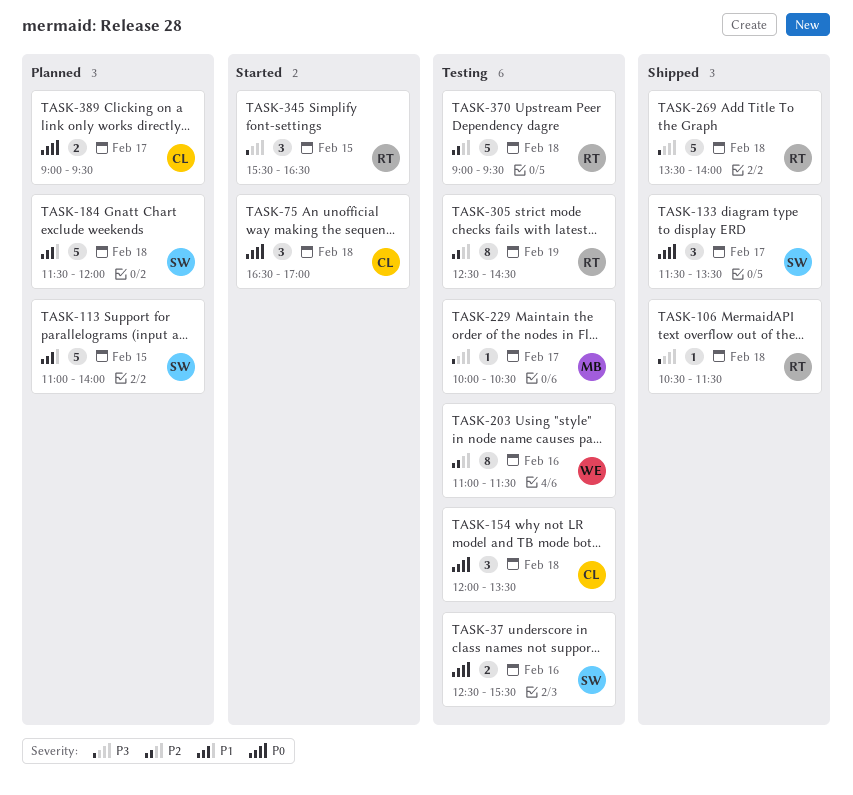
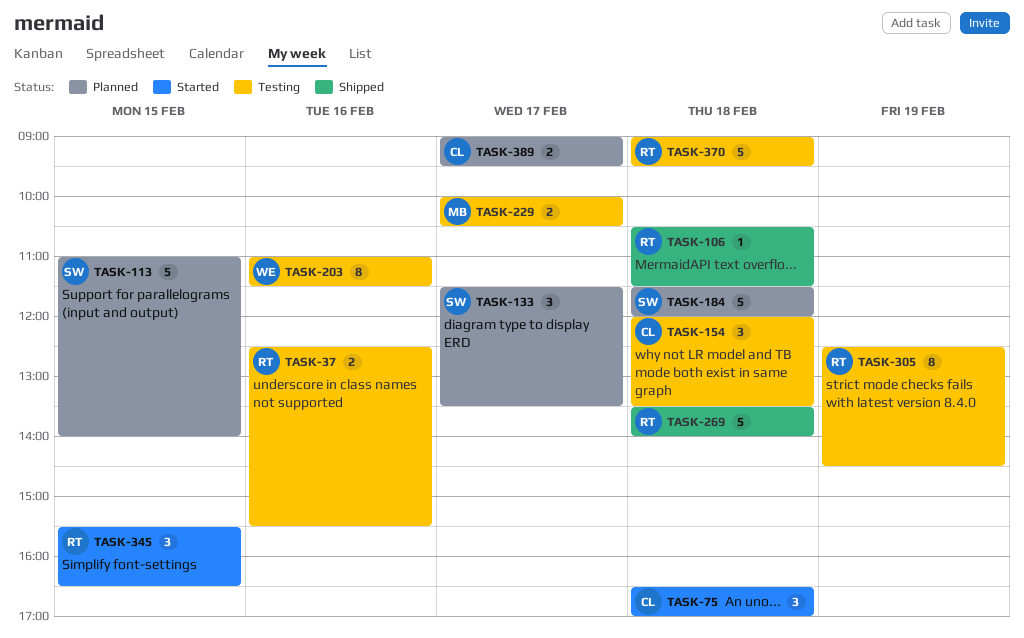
TASK-37, owner: SW -> RT
TASK-133, status: Shipped -> Planned
TASK-229, estimate: 1 -> 2

